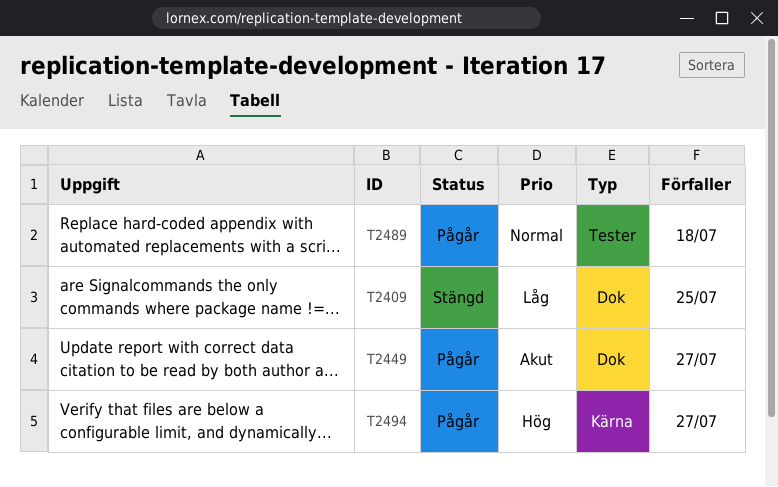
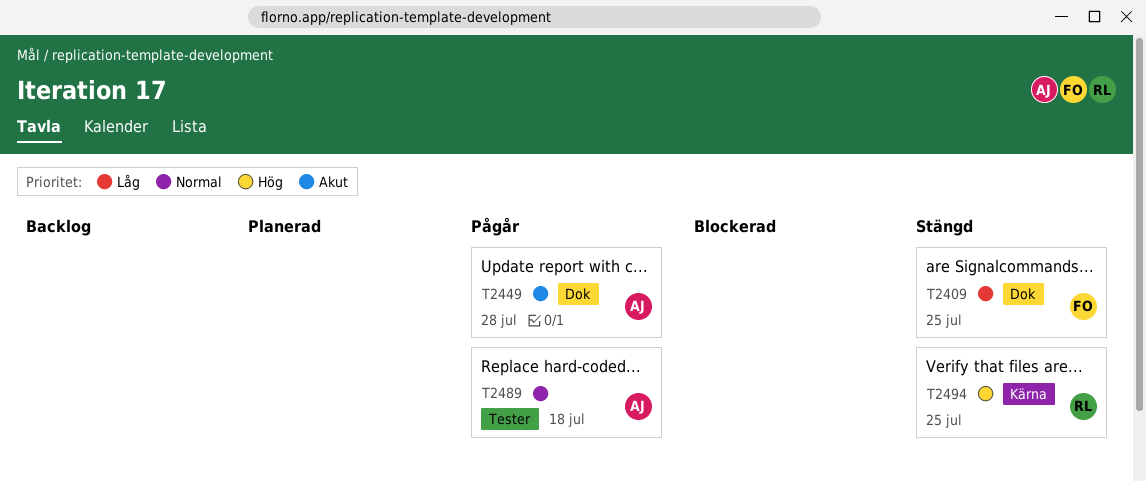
T2449, due: Jul 27 -> Jul 28
T2494, status: Pågår -> Stängd
T2494, due: Jul 27 -> Jul 25

